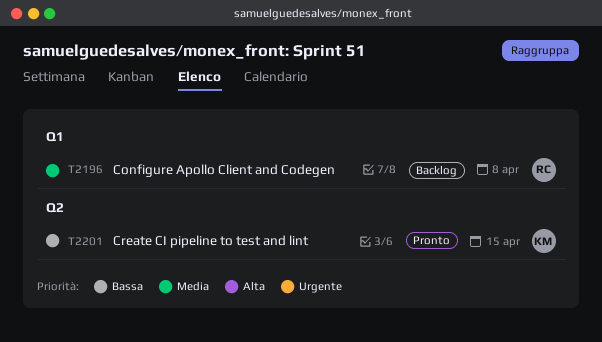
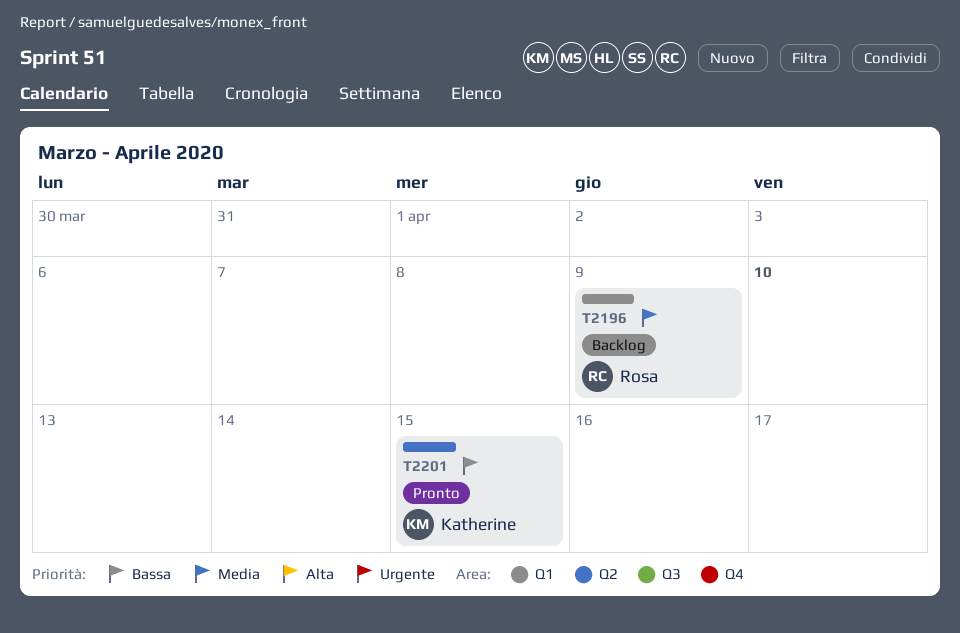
T2196, due: Apr 8 -> Apr 9

